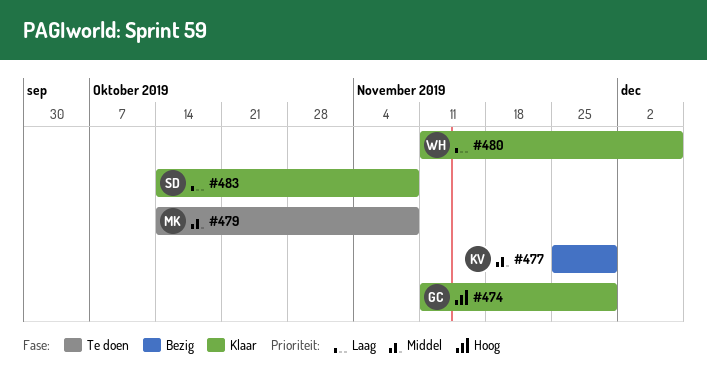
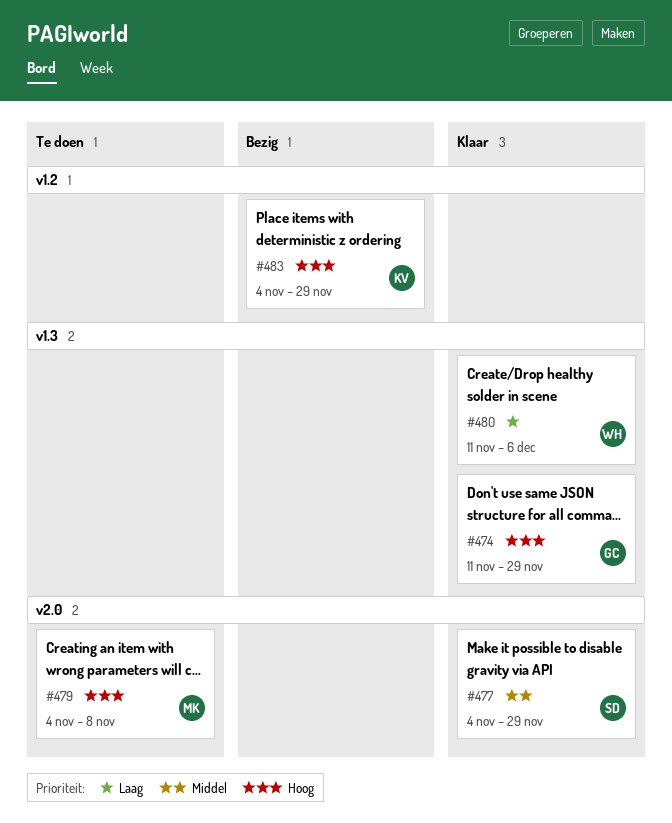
#477, status: Bezig -> Klaar
#477, owner: KV -> SD
#477, start: Nov 25 -> Nov 4
#479, priority: Middel -> Hoog
#479, start: Oct 14 -> Nov 4
#483, status: Klaar -> Bezig
#483, owner: SD -> KV
#483, priority: Laag -> Hoog
#483, start: Oct 14 -> Nov 4
#483, due: Nov 8 -> Nov 29

